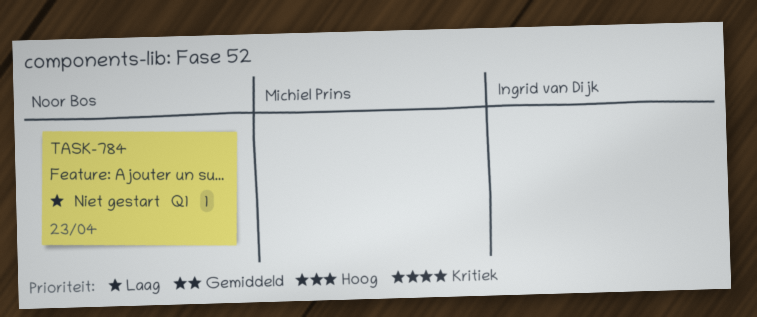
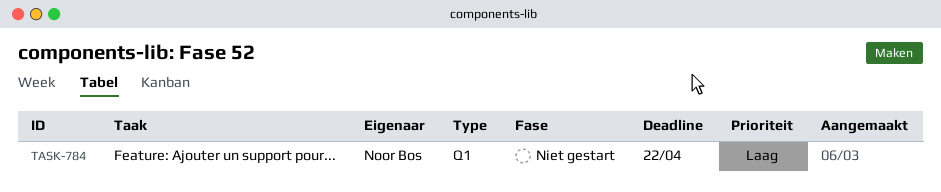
TASK-784, due: Apr 23 -> Apr 22

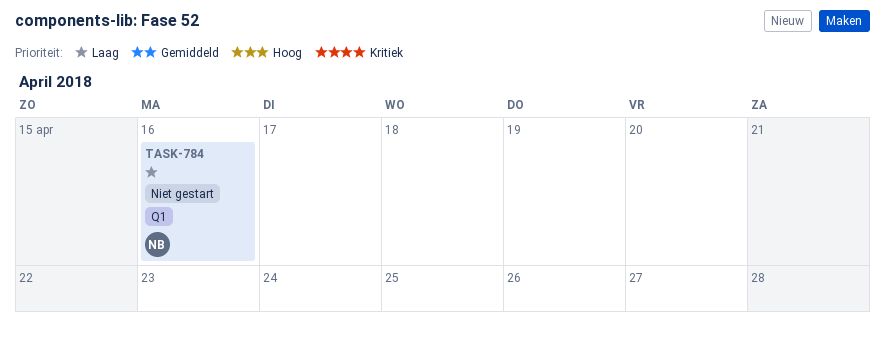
TASK-784, due: Apr 22 -> Apr 16

